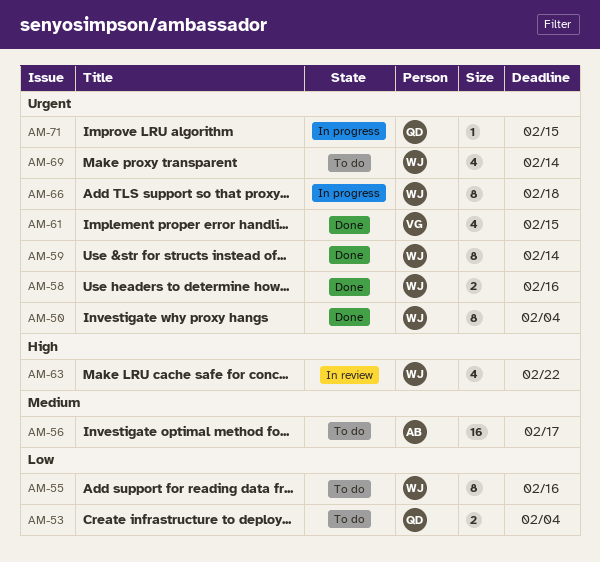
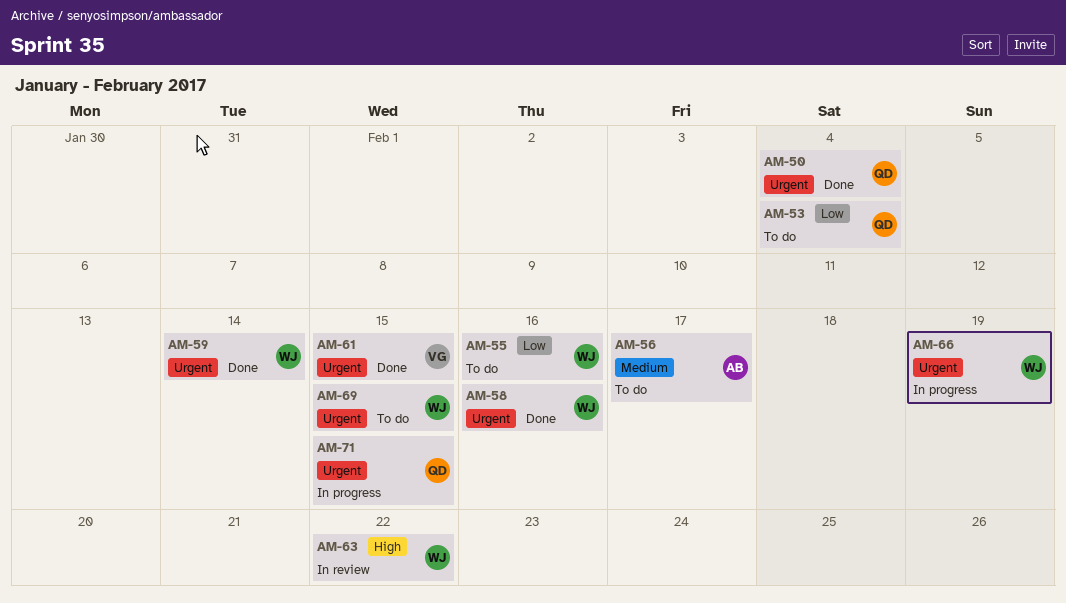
AM-50, owner: WJ -> QD
AM-66, due: Feb 18 -> Feb 19
AM-69, due: Feb 14 -> Feb 15

